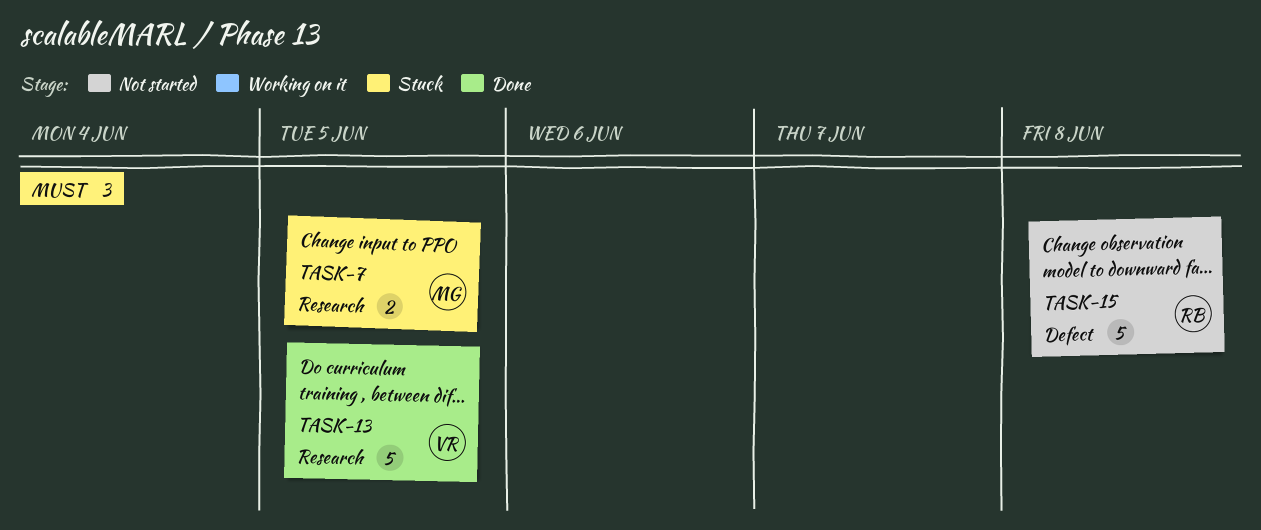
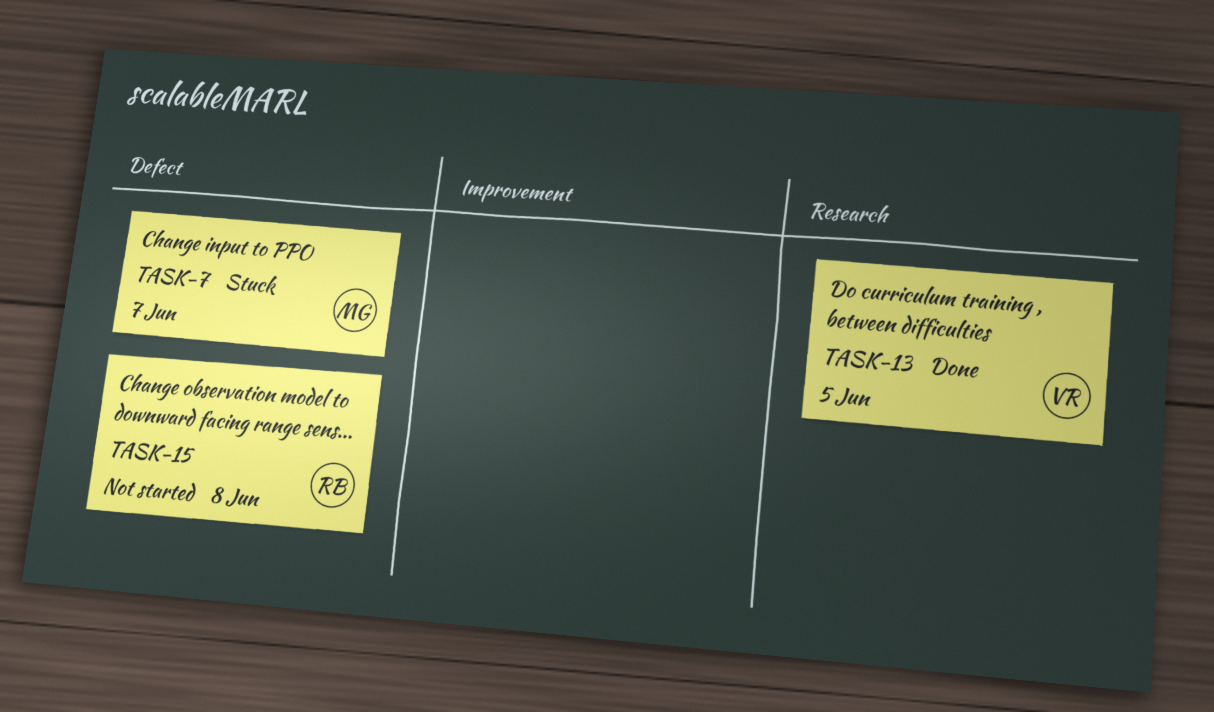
TASK-7, label: Research -> Defect
TASK-7, due: Jun 5 -> Jun 7

